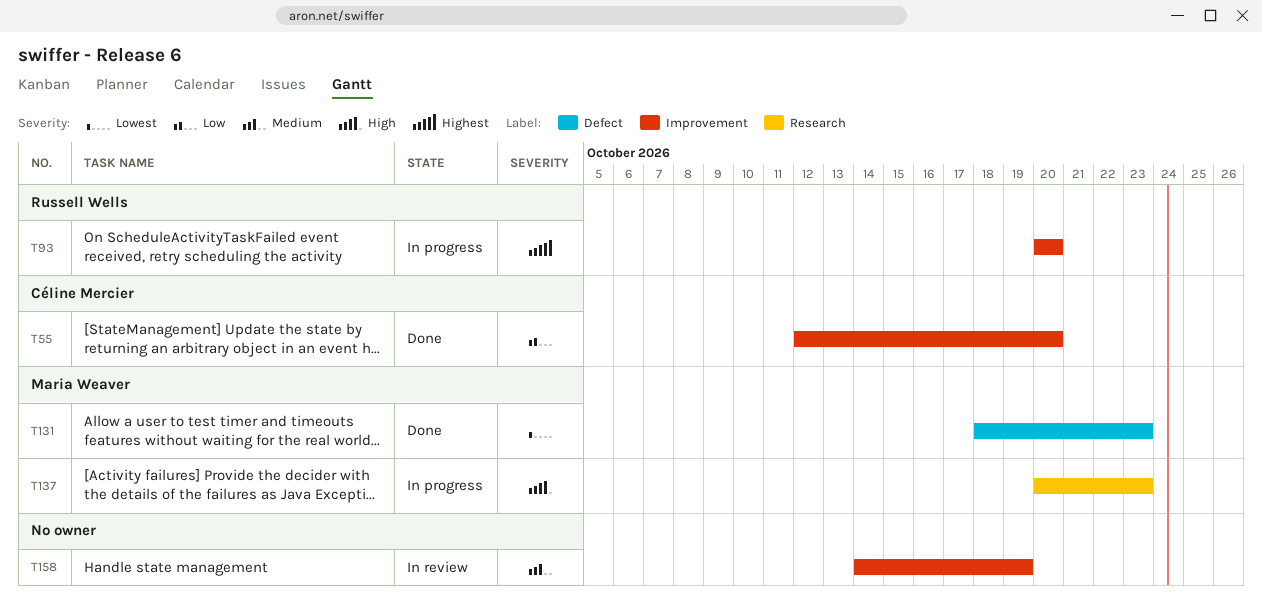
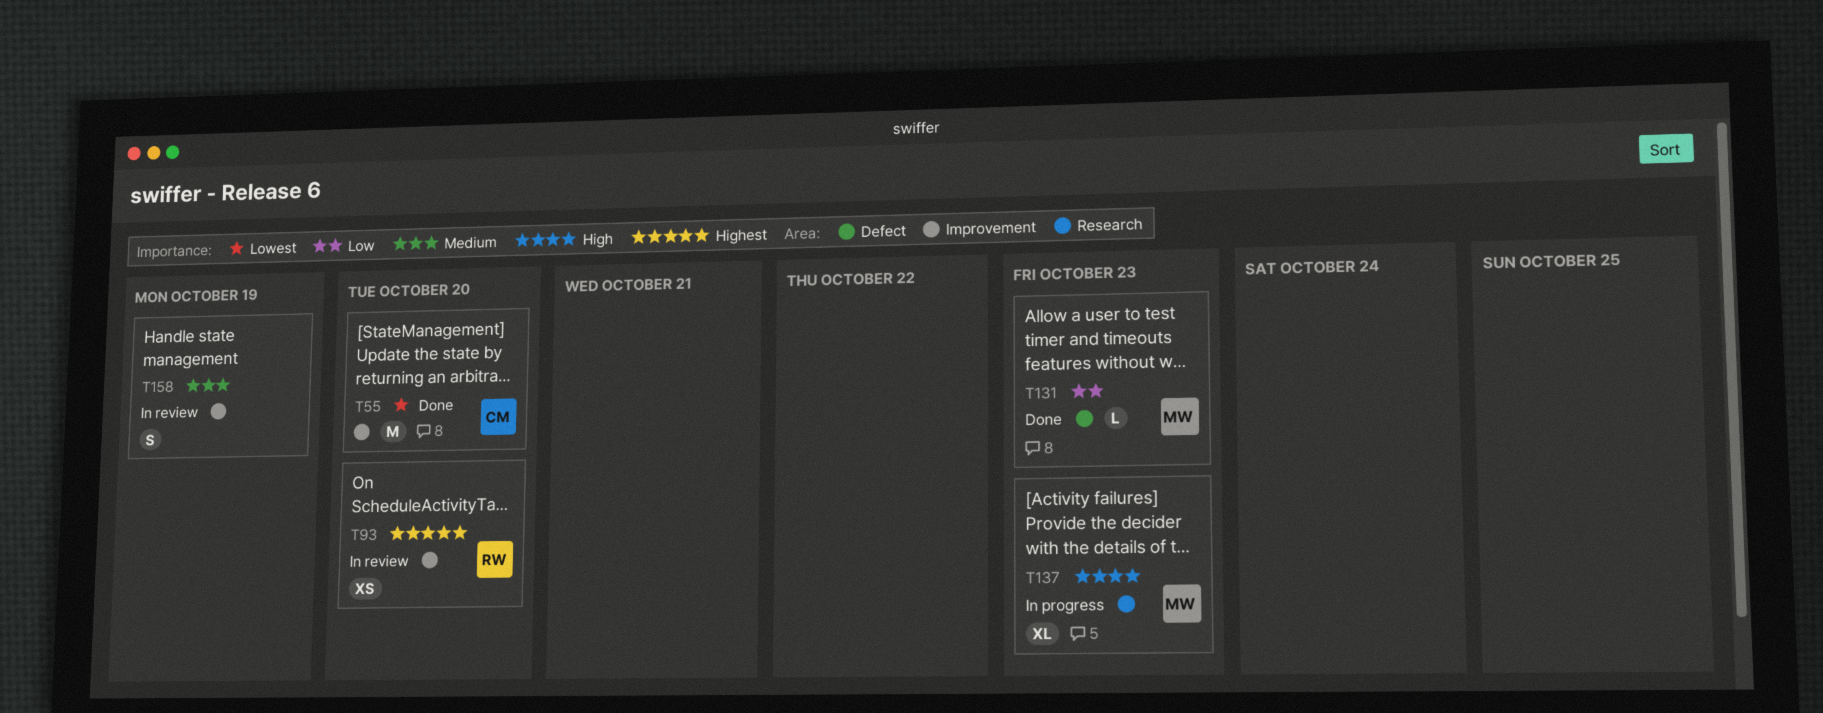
T55, priority: Low -> Lowest
T93, status: In progress -> In review
T131, priority: Lowest -> Low

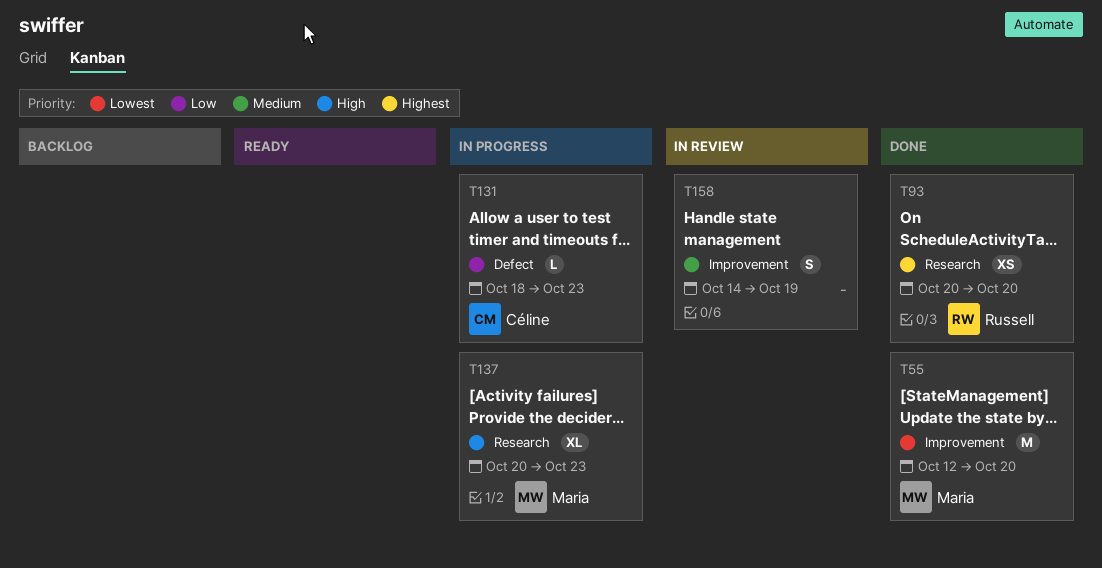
T55, owner: Céline -> Maria
T93, status: In review -> Done
T93, label: Improvement -> Research
T131, status: Done -> In progress
T131, owner: Maria -> Céline

